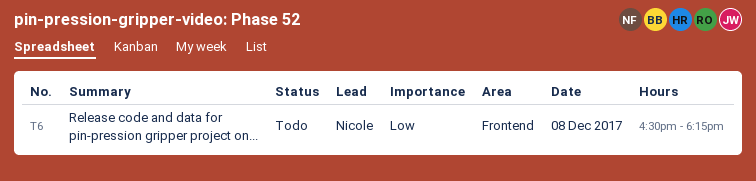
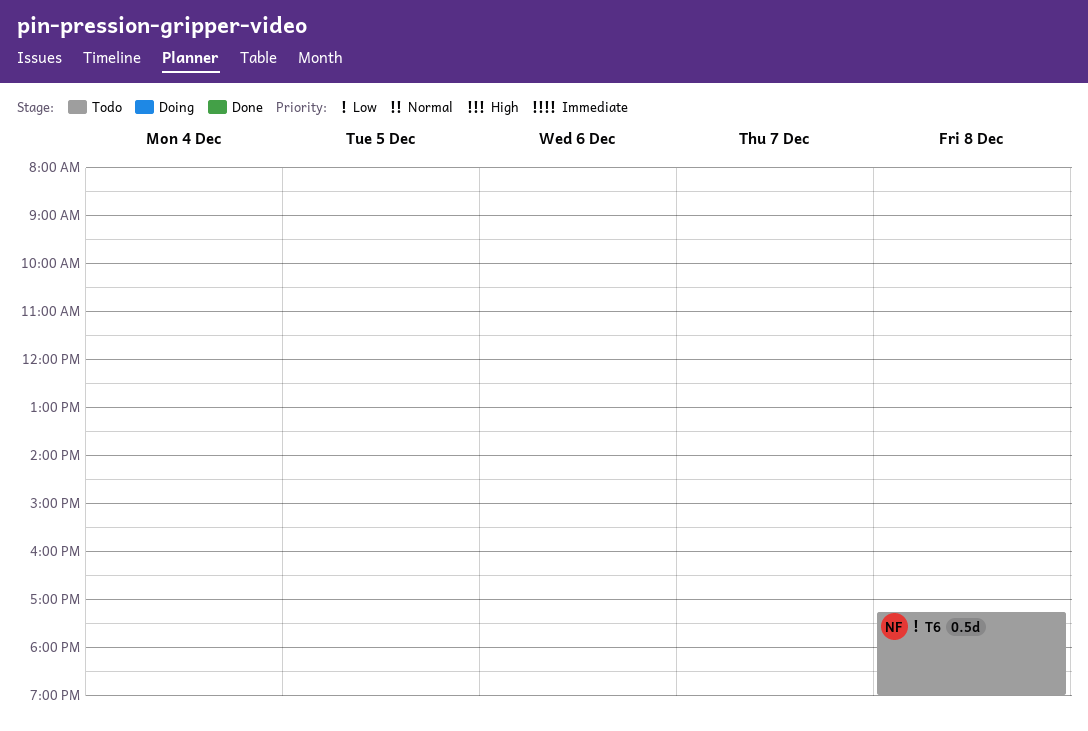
T6, begins: 16:30 -> 17:15
T6, ends: 18:15 -> 19:00

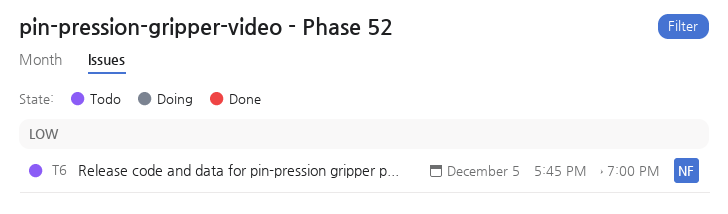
T6, day: Dec 8 -> Dec 5
T6, begins: 17:15 -> 17:45

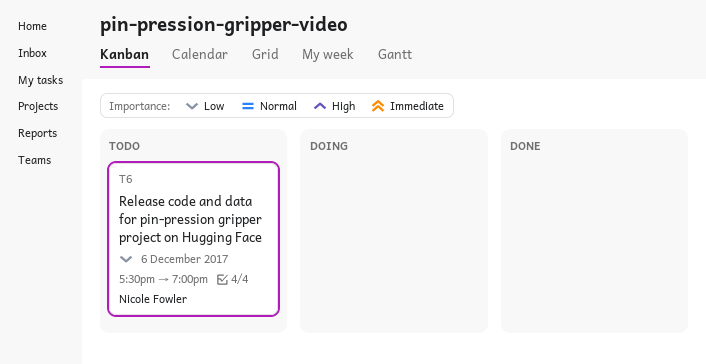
T6, day: Dec 5 -> Dec 6
T6, begins: 17:45 -> 17:30

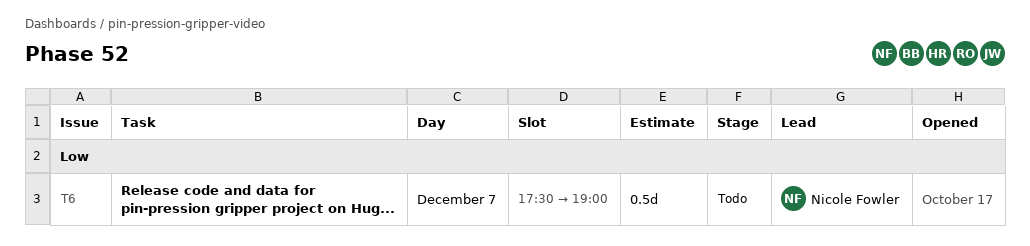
T6, day: Dec 6 -> Dec 7

